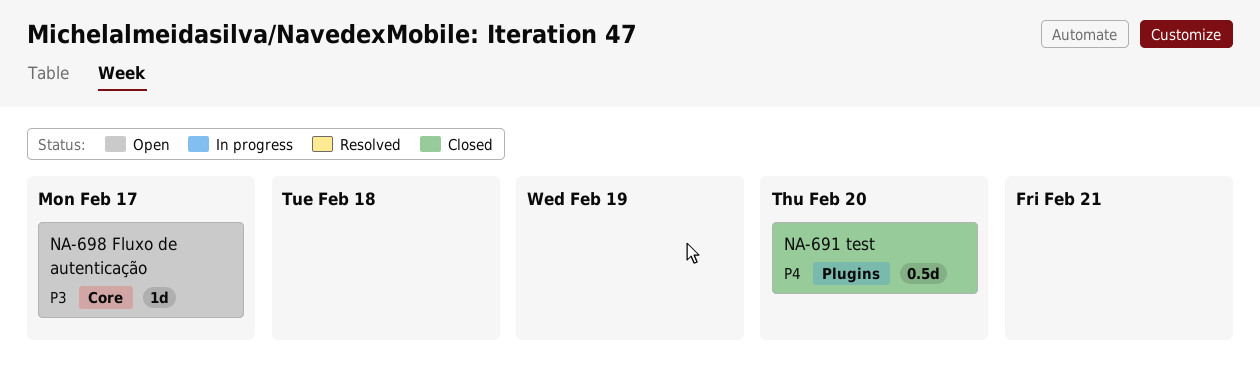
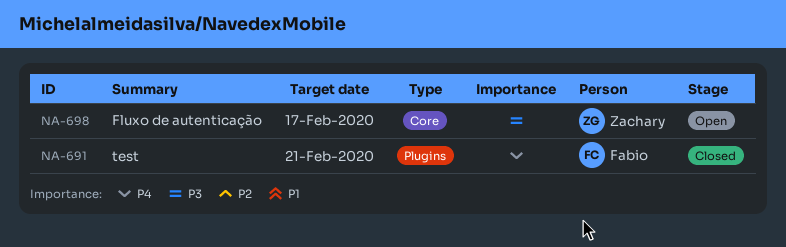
NA-691, due: Feb 20 -> Feb 21

